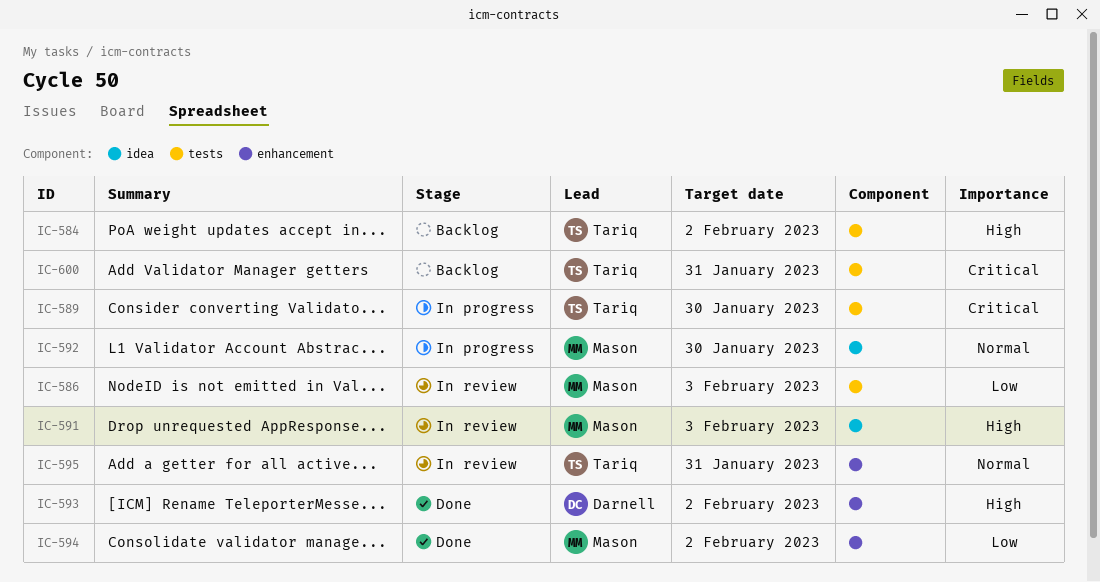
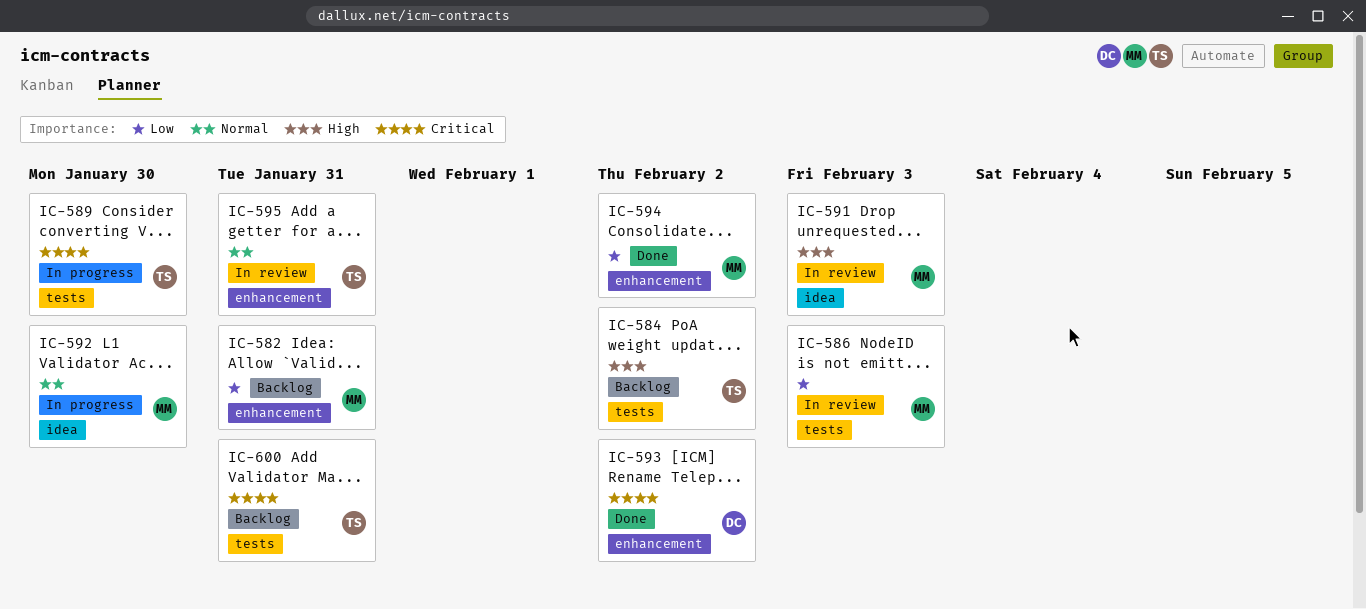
IC-582: none -> present
IC-593, priority: High -> Critical

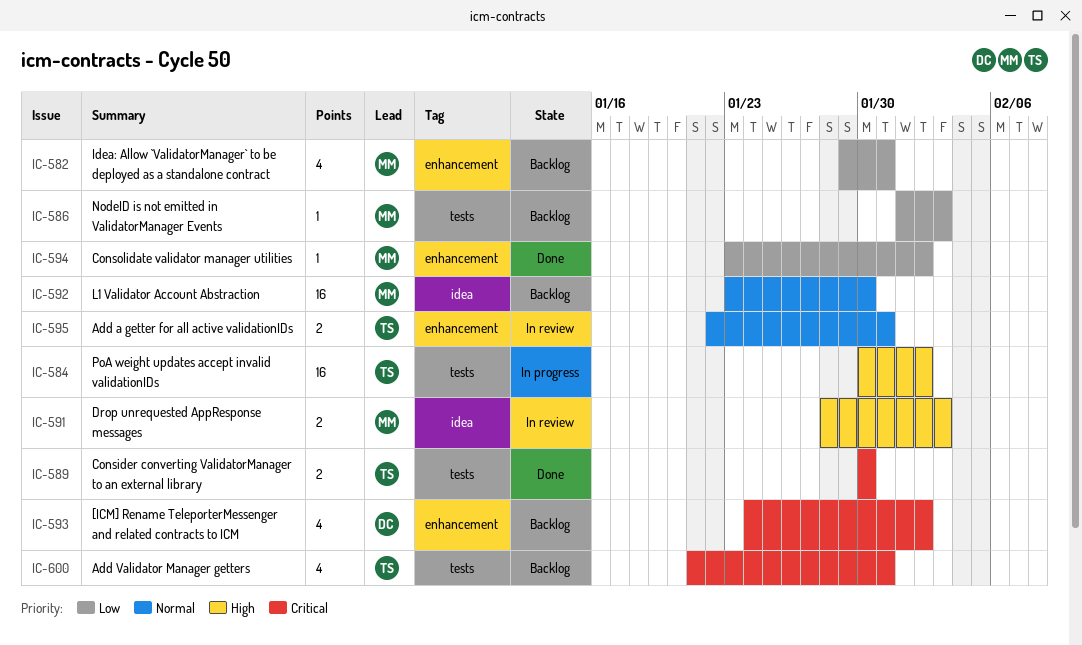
IC-584, status: Backlog -> In progress
IC-586, status: In review -> Backlog
IC-589, status: In progress -> Done
IC-592, status: In progress -> Backlog
IC-593, status: Done -> Backlog

